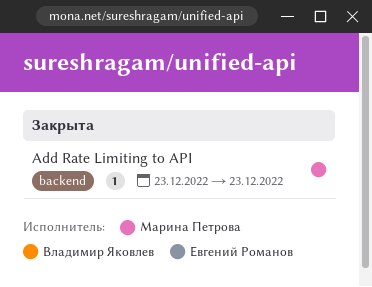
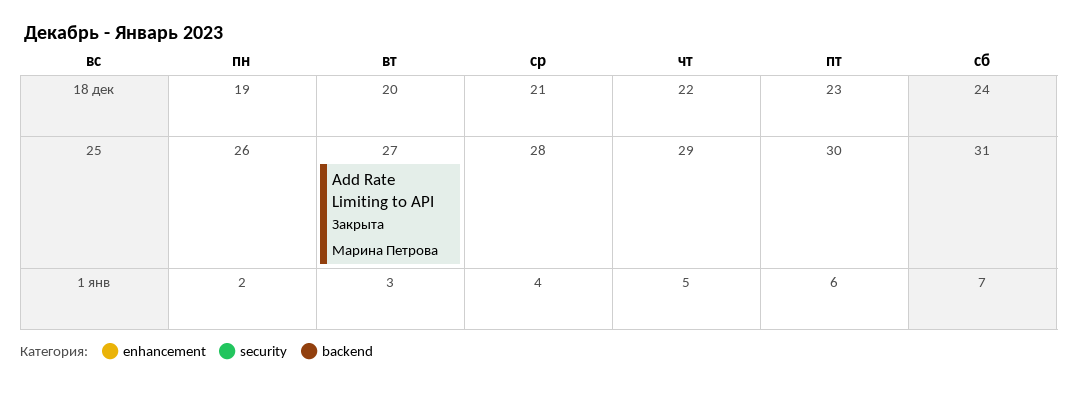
Add Rate Limiting to API, due: Dec 23 -> Dec 27

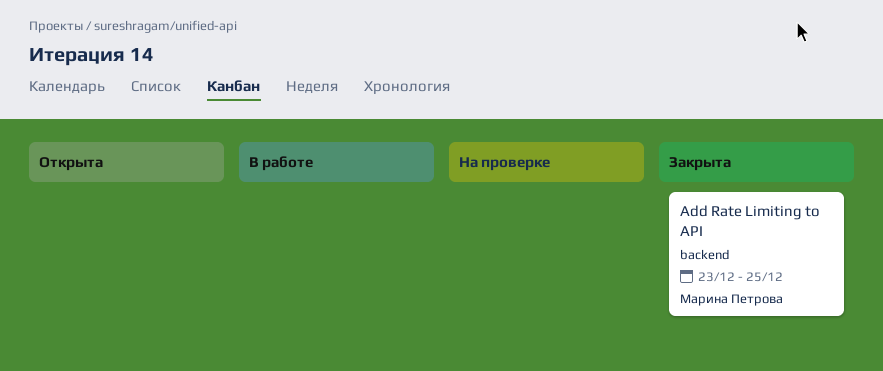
Add Rate Limiting to API, due: Dec 27 -> Dec 25

